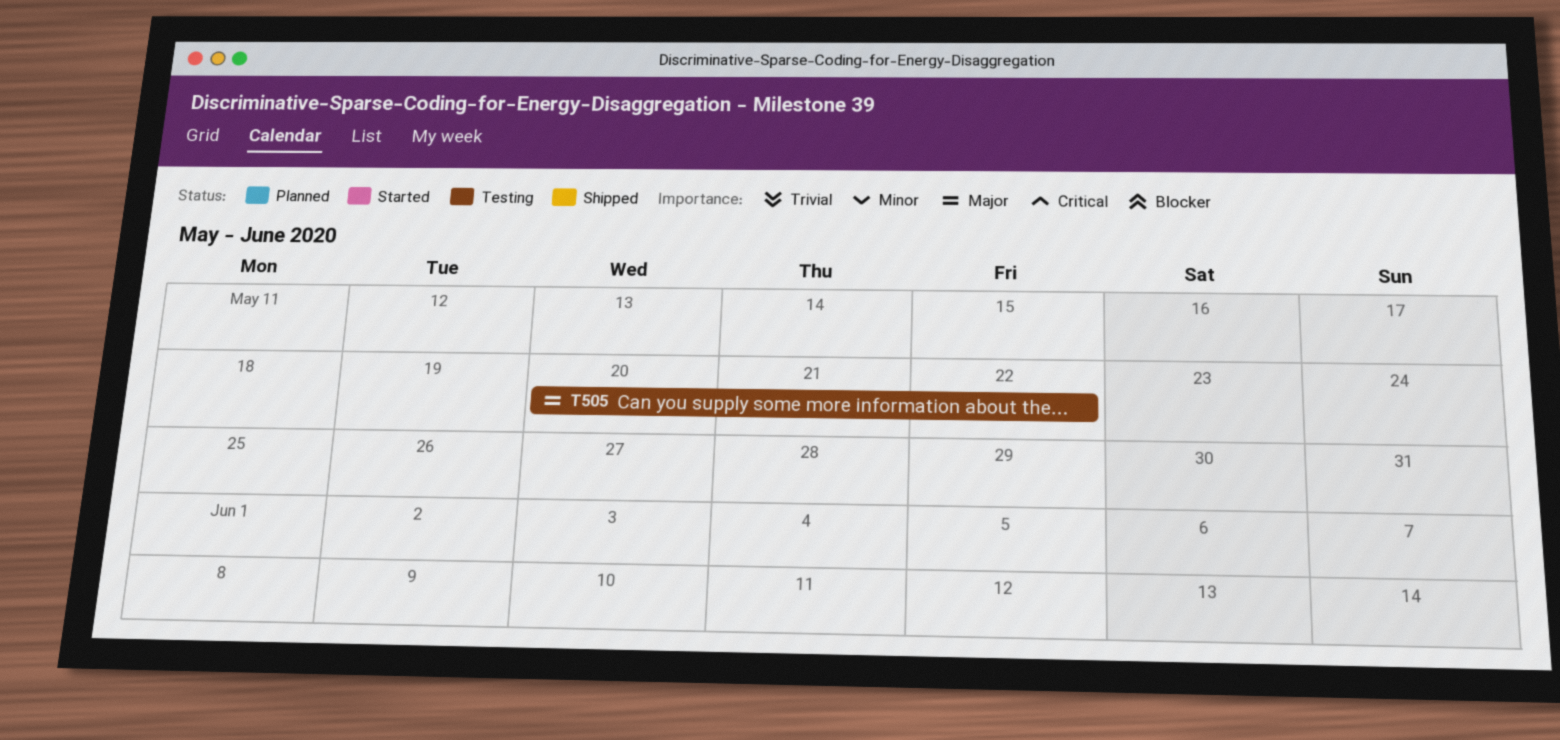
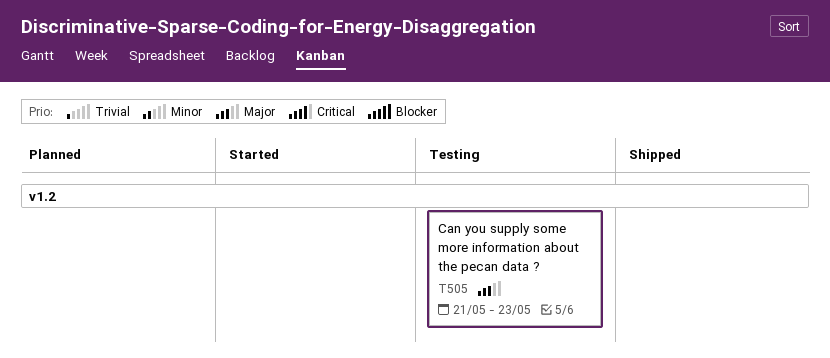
T505, start: May 20 -> May 21
T505, due: May 22 -> May 23

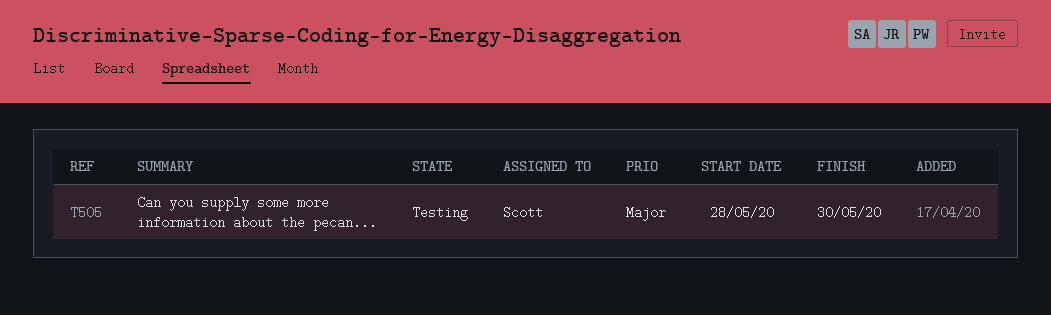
T505, start: May 21 -> May 28
T505, due: May 23 -> May 30

